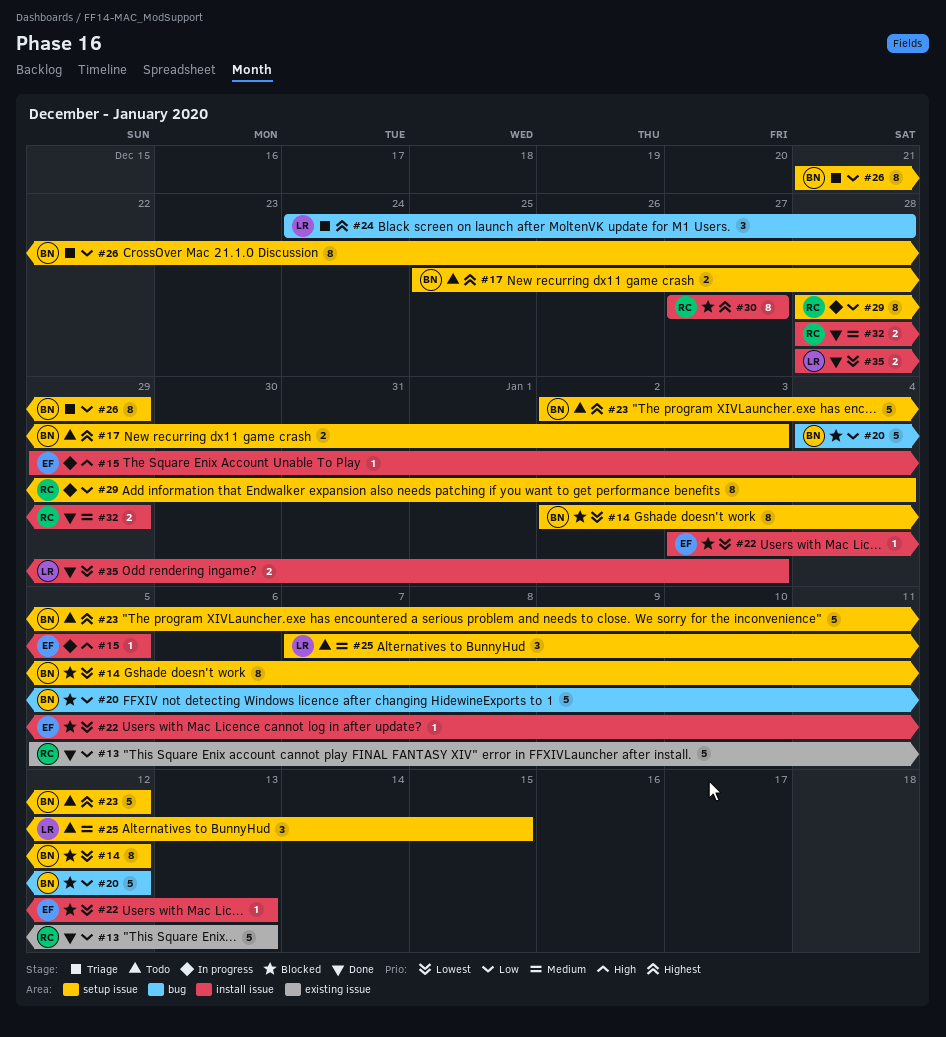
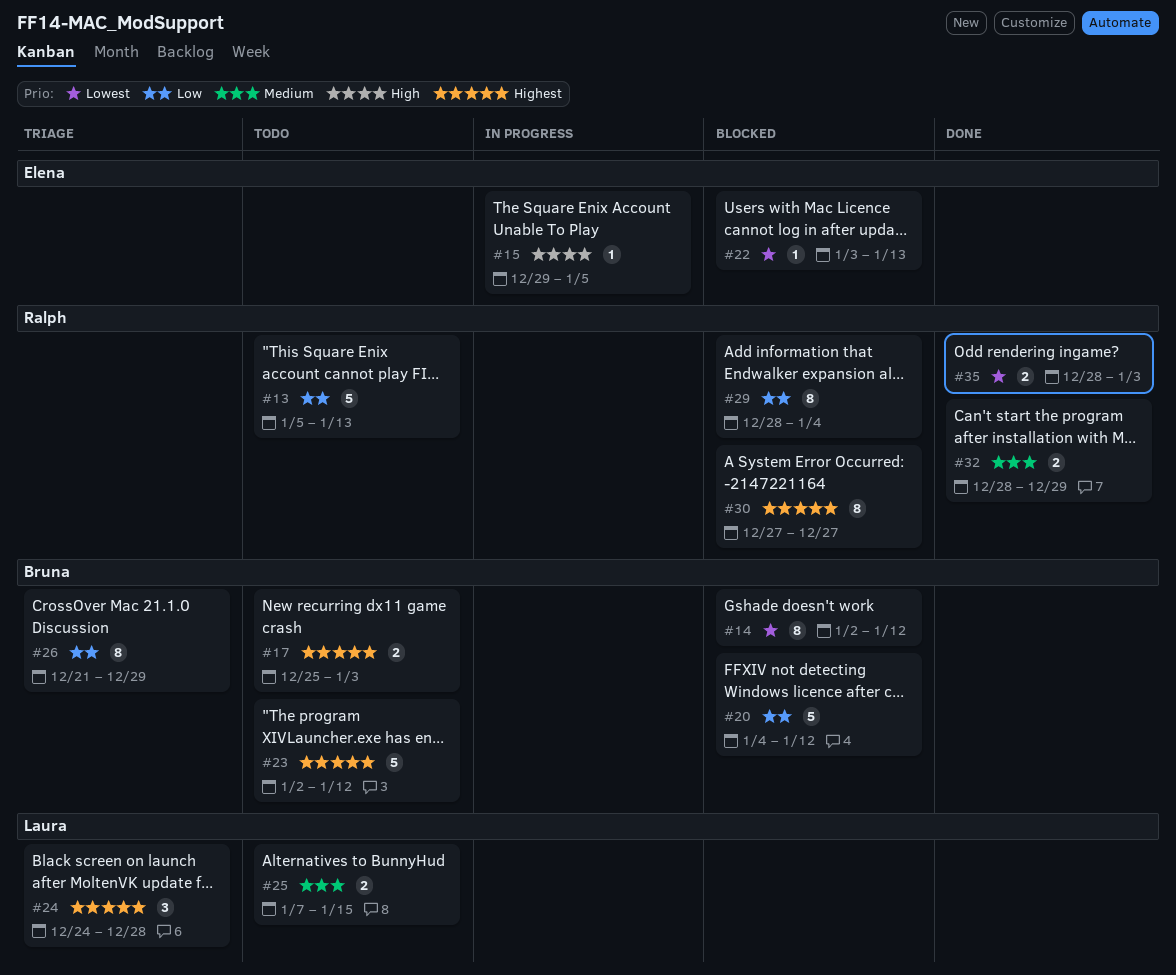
#13, status: Done -> Todo
#25, estimate: 3 -> 2
#29, status: In progress -> Blocked
#35, owner: Laura -> Ralph

